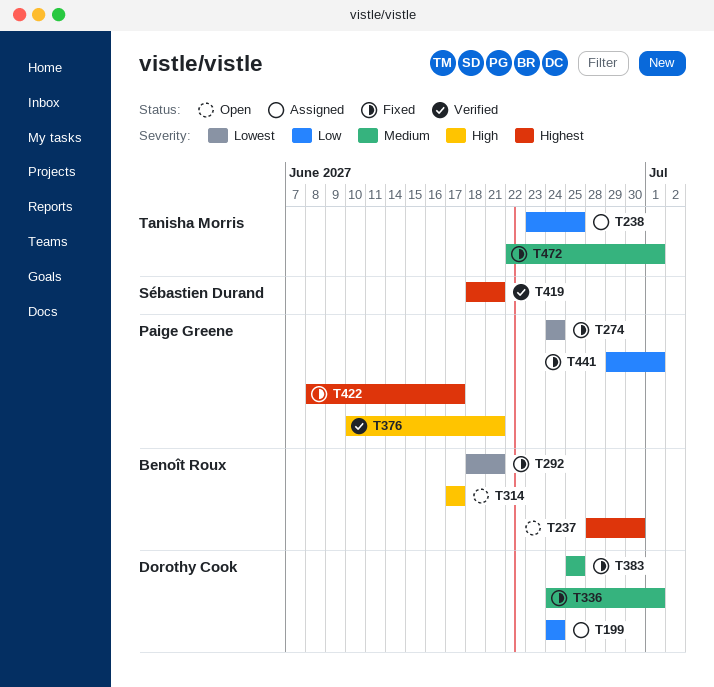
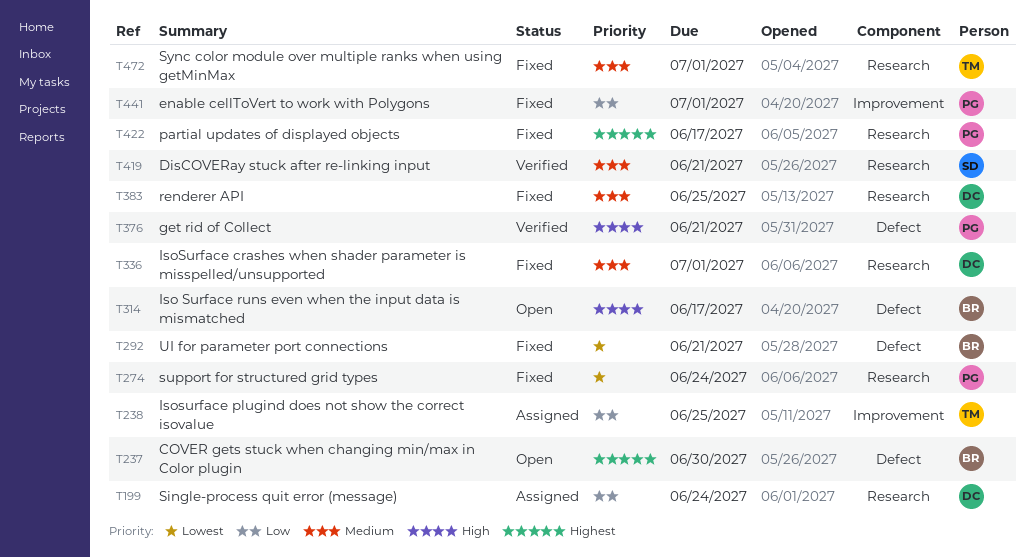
T419, priority: Highest -> Medium

